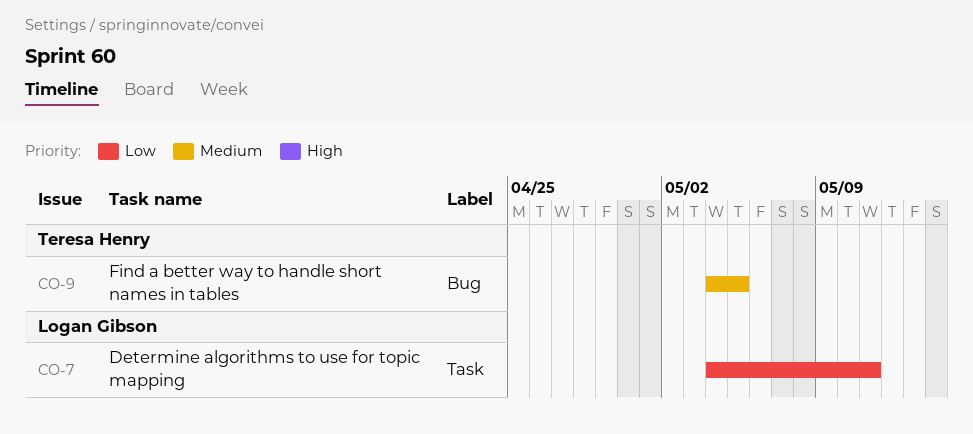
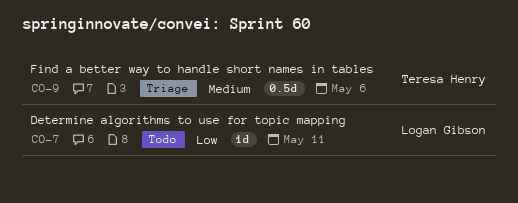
CO-9, due: May 5 -> May 6

